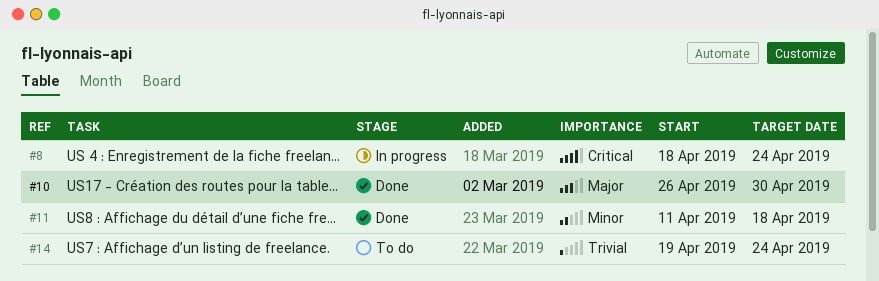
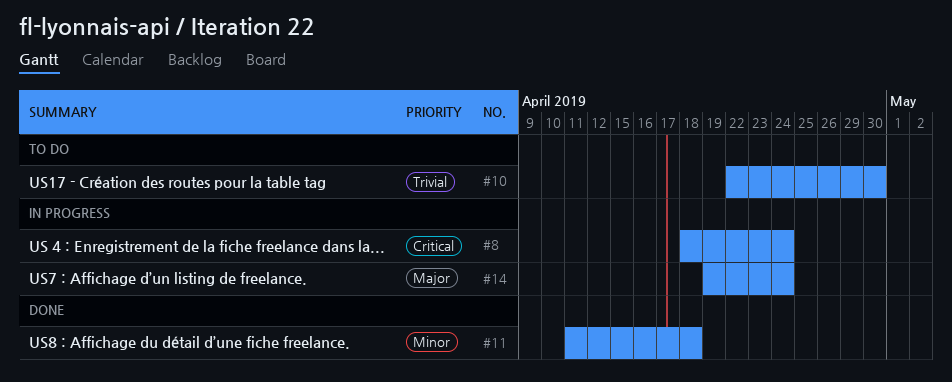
#10, status: Done -> To do
#10, priority: Major -> Trivial
#10, start: Apr 26 -> Apr 22
#14, status: To do -> In progress
#14, priority: Trivial -> Major

